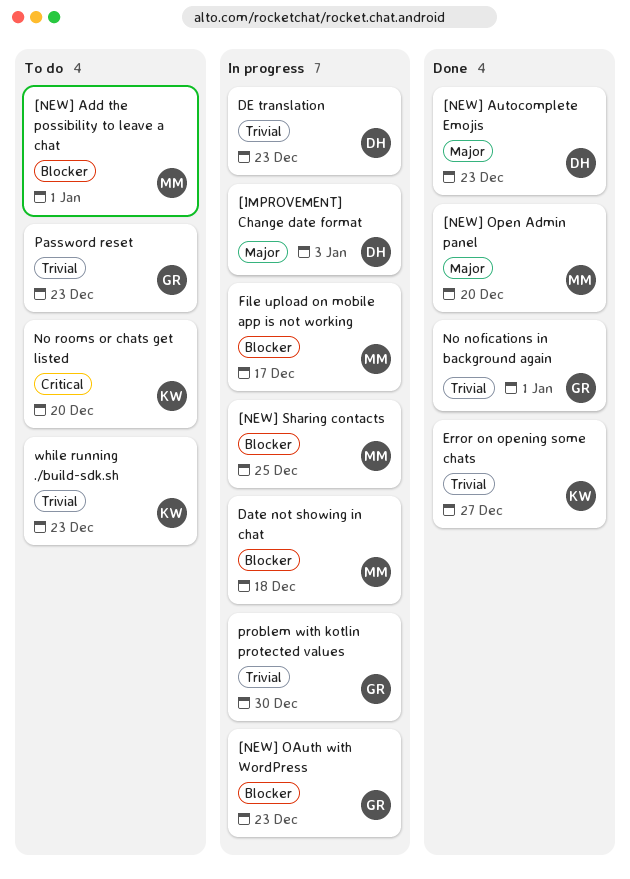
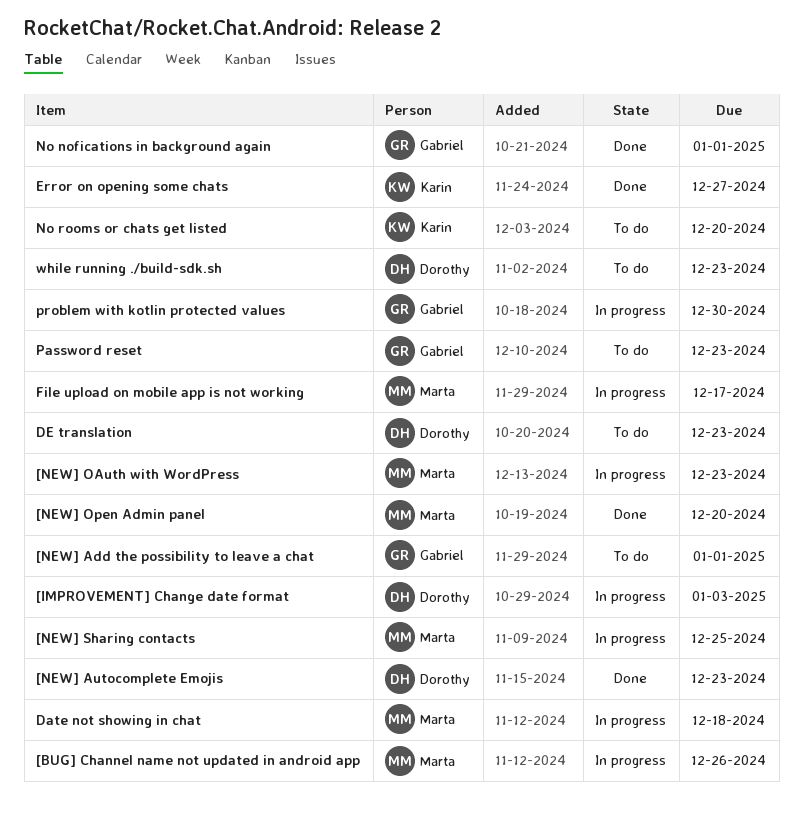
[BUG] Channel name not updated in android app: none -> present
[NEW] Add the possibility to leave a chat, owner: Marta -> Gabriel
[NEW] OAuth with WordPress, owner: Gabriel -> Marta
DE translation, status: In progress -> To do
while running ./build-sdk.sh, owner: Karin -> Dorothy

